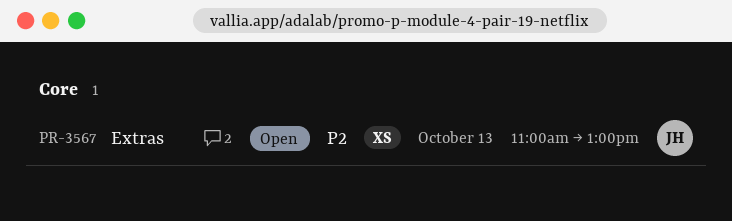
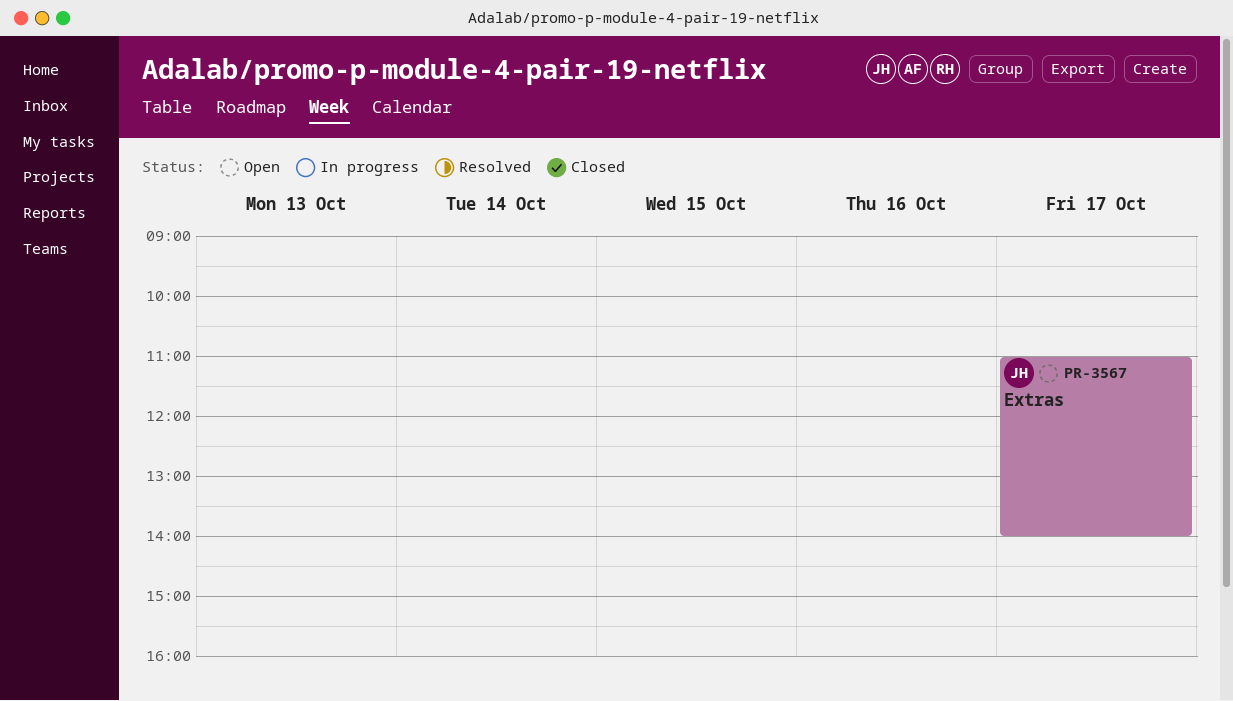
PR-3567, day: Oct 13 -> Oct 17
PR-3567, ends: 13:00 -> 14:00

